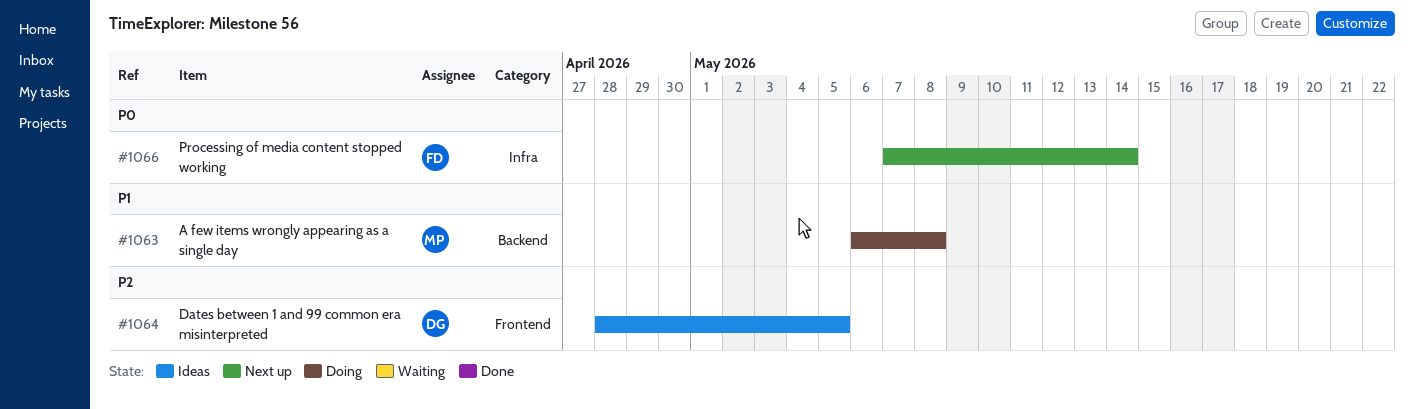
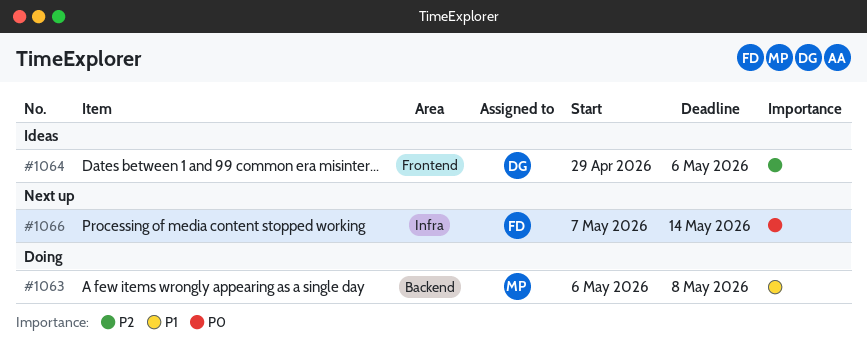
#1064, start: Apr 28 -> Apr 29
#1064, due: May 5 -> May 6

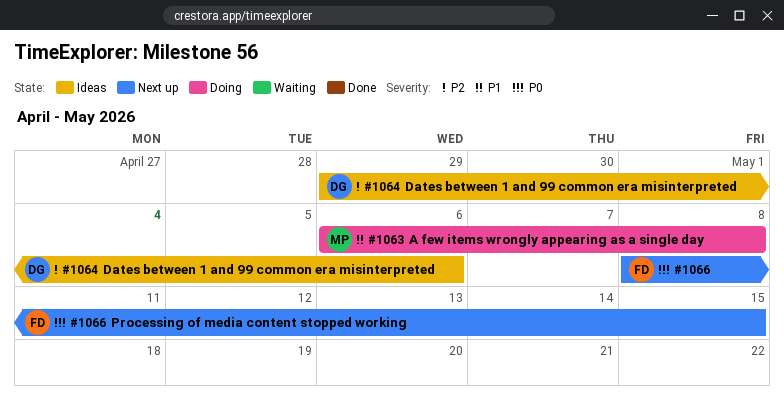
#1066, start: May 7 -> May 8
#1066, due: May 14 -> May 15

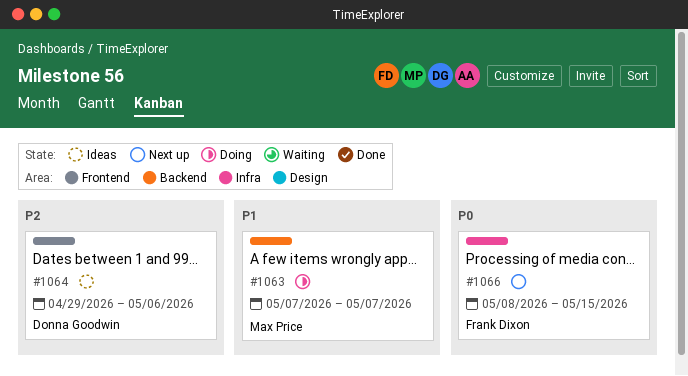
#1063, start: May 6 -> May 7
#1063, due: May 8 -> May 7

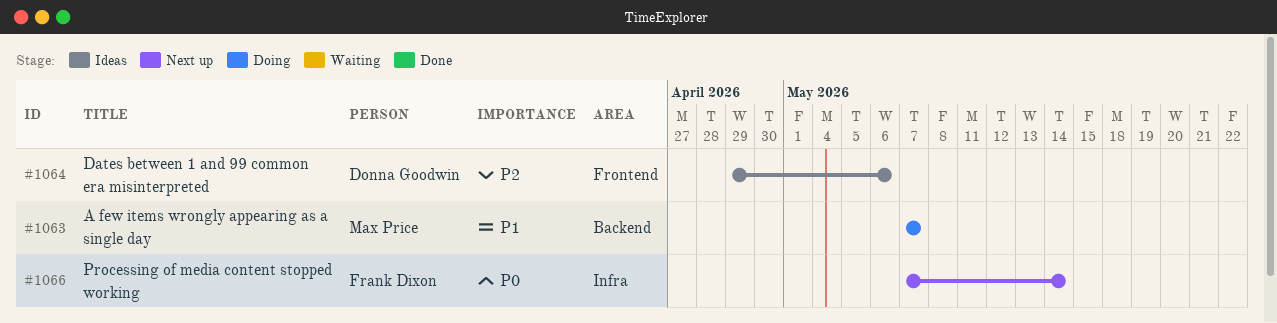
#1066, start: May 8 -> May 7
#1066, due: May 15 -> May 14

